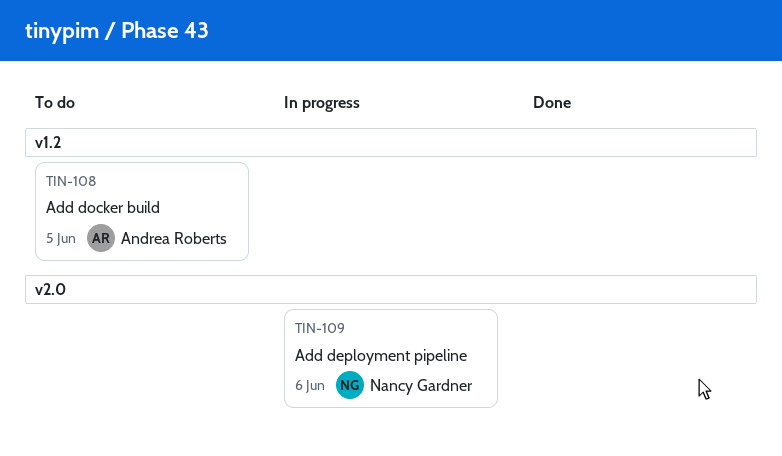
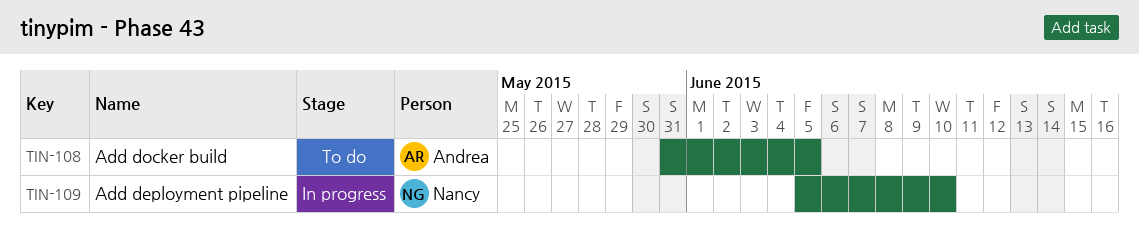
TIN-109, due: Jun 6 -> Jun 10

